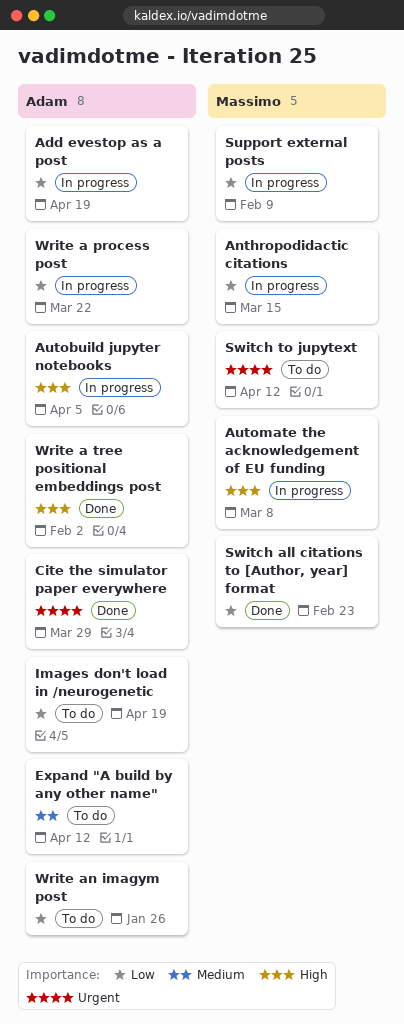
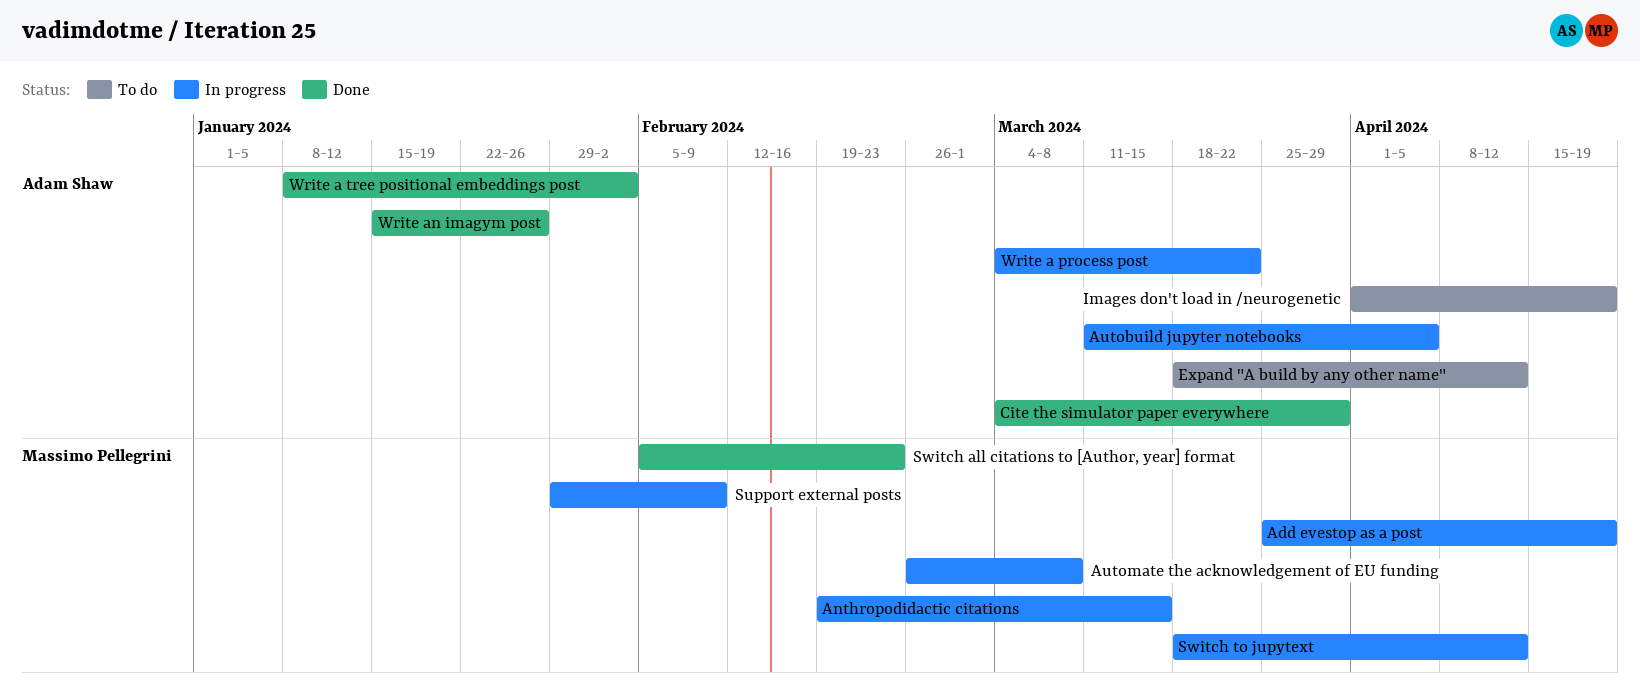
Add evestop as a post, owner: Adam Shaw -> Massimo Pellegrini
Switch to jupytext, status: To do -> In progress
Write an imagym post, status: To do -> Done

